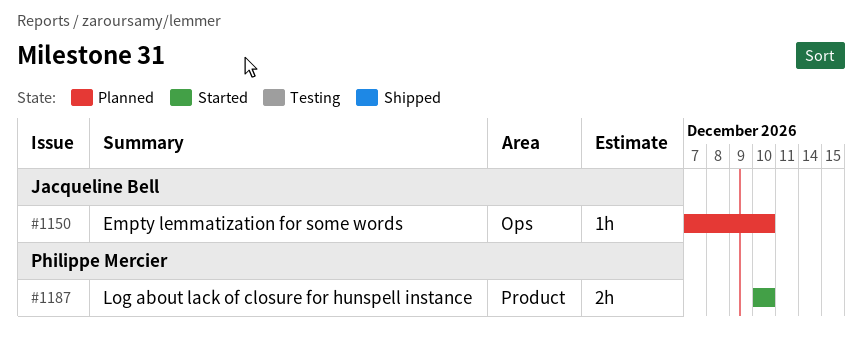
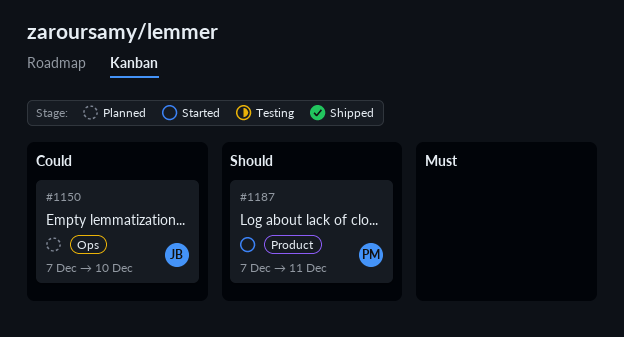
#1187, start: Dec 10 -> Dec 7
#1187, due: Dec 10 -> Dec 11

